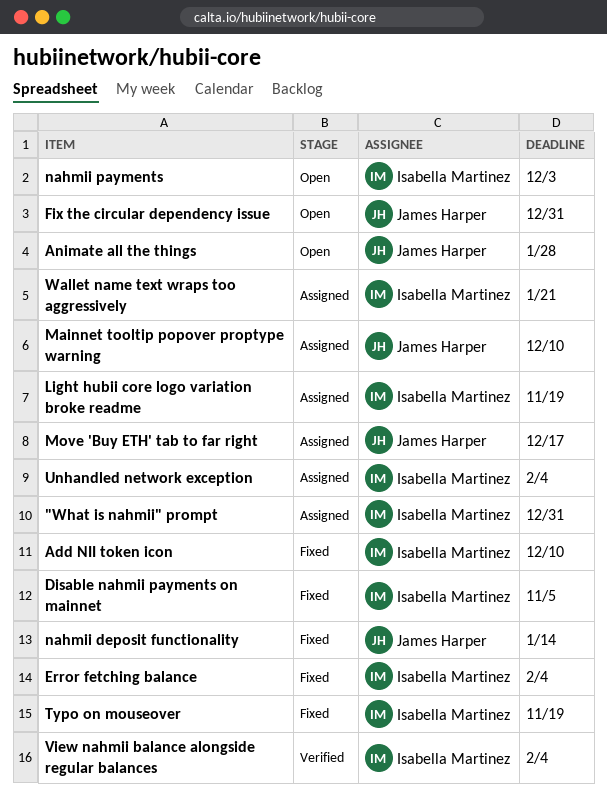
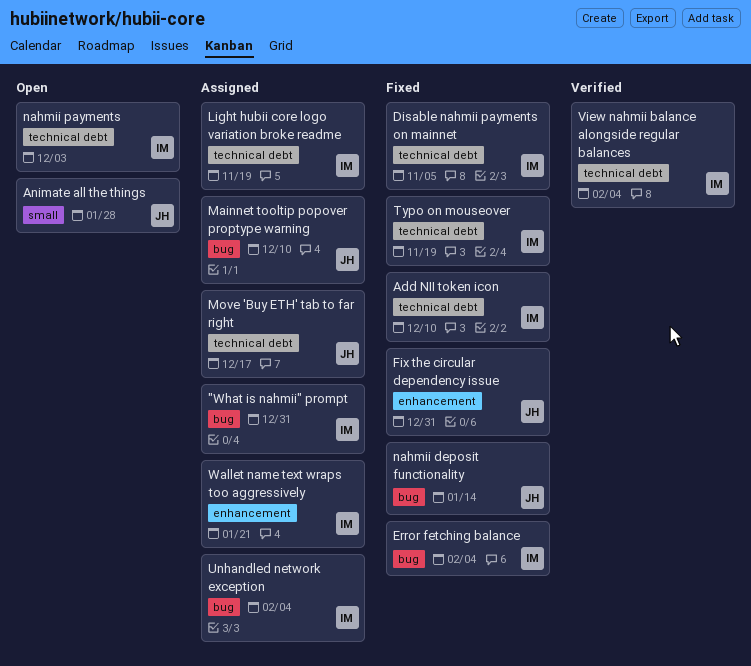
Fix the circular dependency issue, status: Open -> Fixed

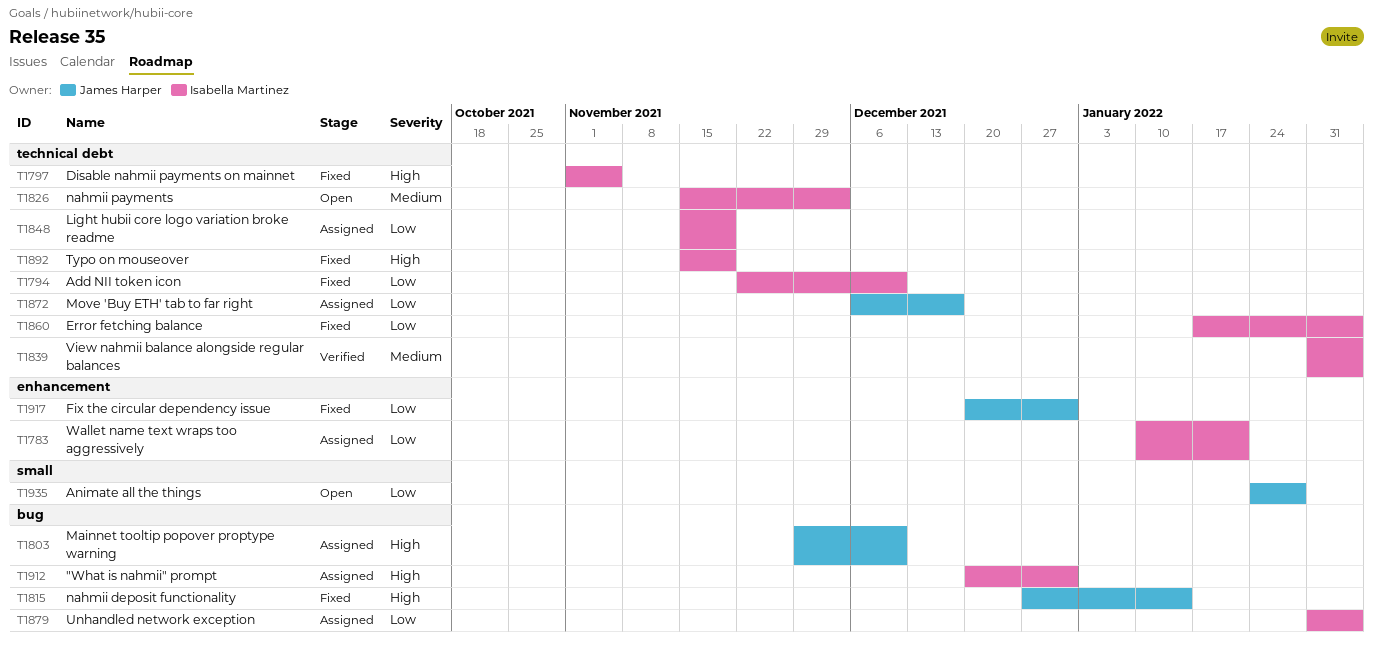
Error fetching balance, label: bug -> technical debt

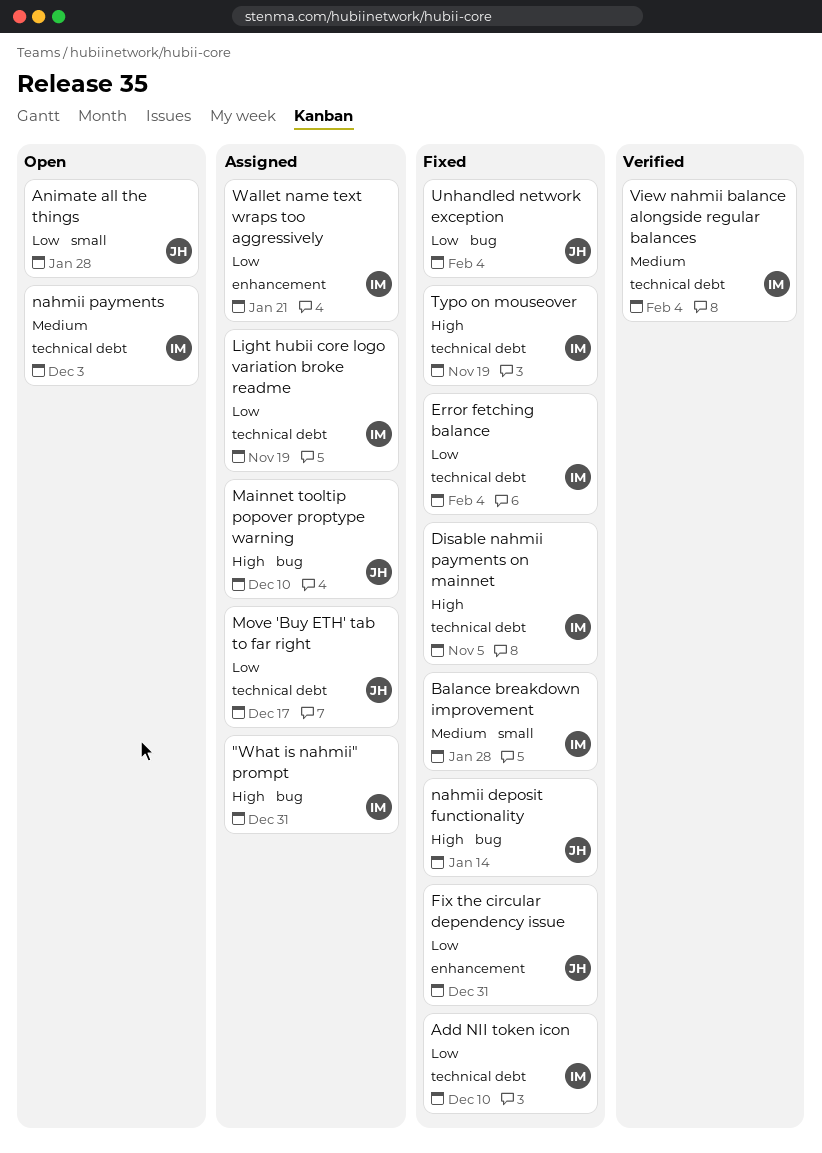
Balance breakdown improvement: none -> present
Unhandled network exception, status: Assigned -> Fixed
Unhandled network exception, owner: Isabella Martinez -> James Harper

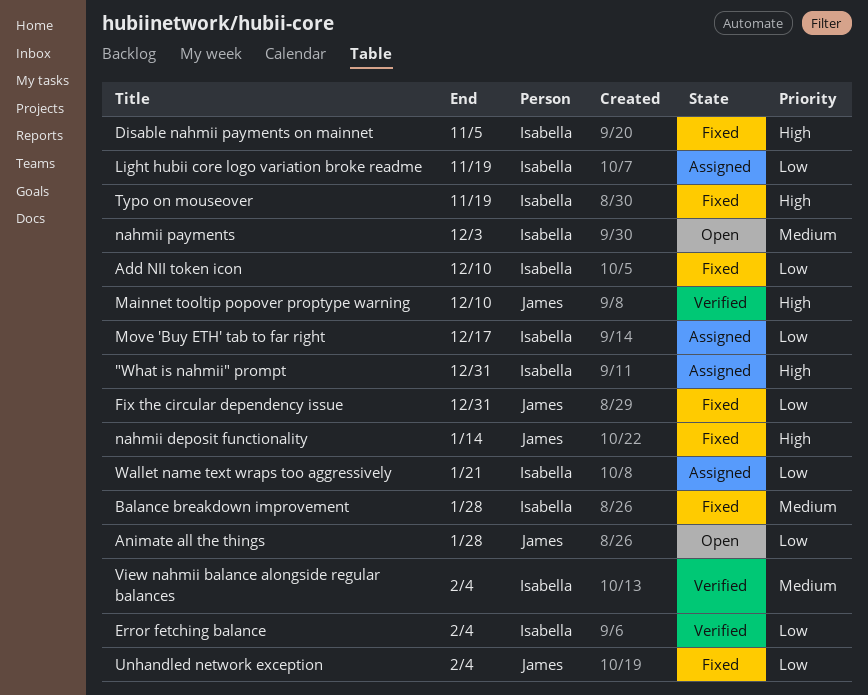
Error fetching balance, status: Fixed -> Verified
Mainnet tooltip popover proptype warning, status: Assigned -> Verified
Move 'Buy ETH' tab to far right, owner: James -> Isabella

